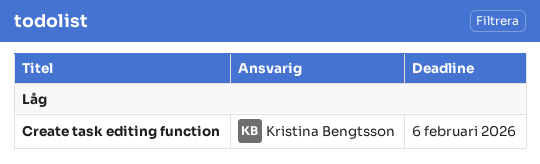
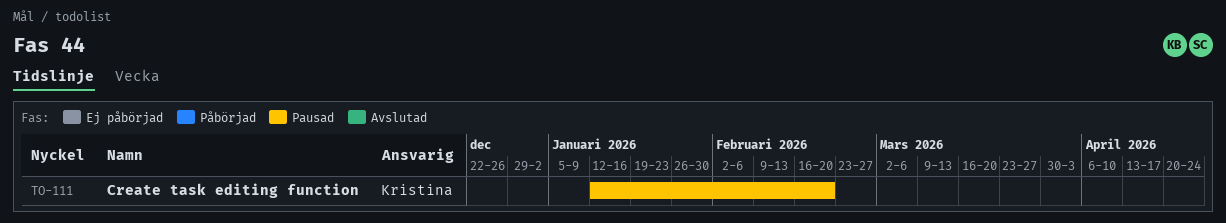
Create task editing function, due: Feb 6 -> Feb 20

